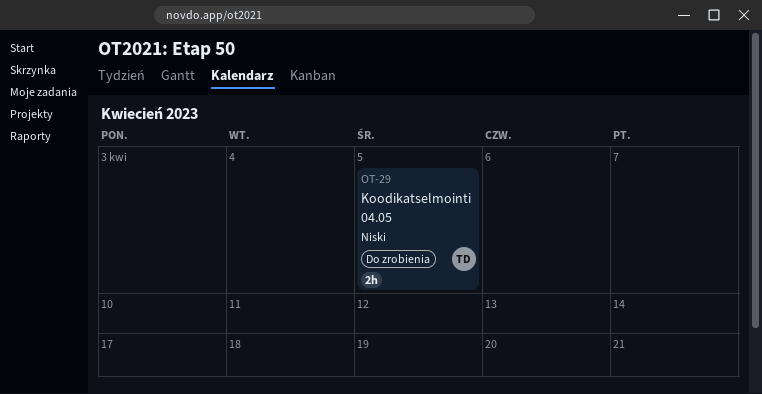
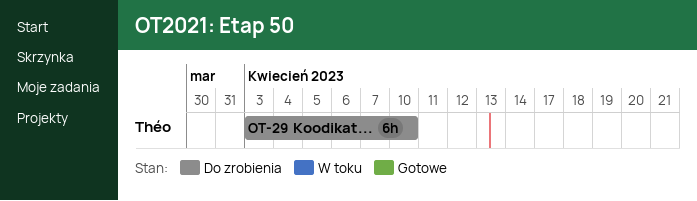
OT-29, estimate: 2h -> 6h
OT-29, due: Apr 5 -> Apr 10

